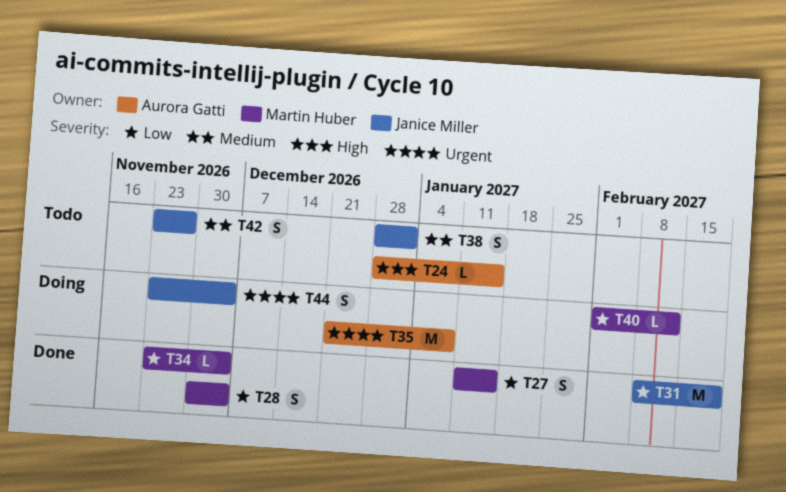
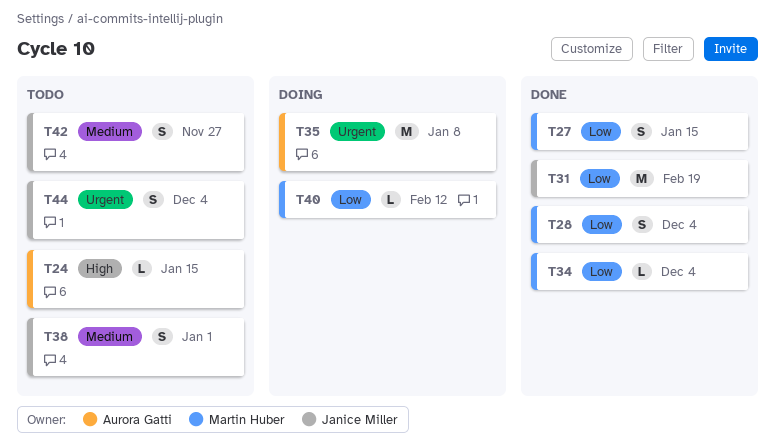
T44, status: Doing -> Todo

